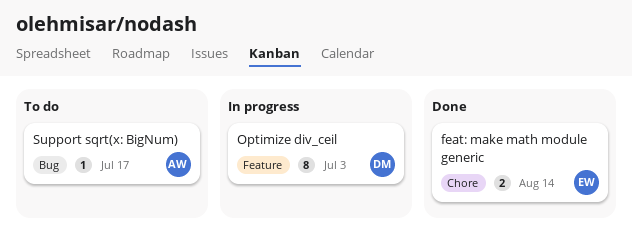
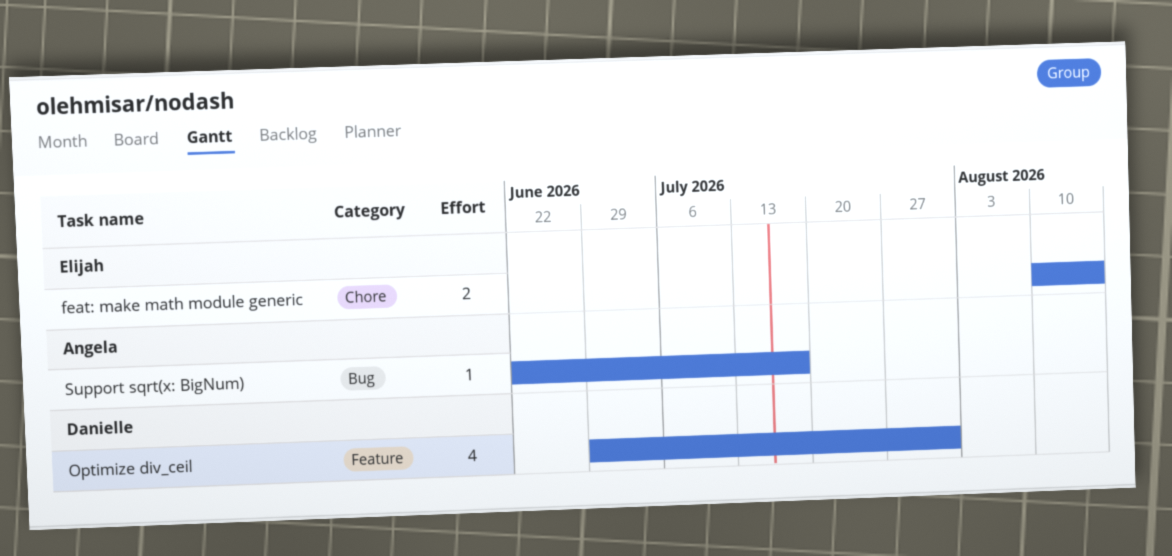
Optimize div_ceil, estimate: 8 -> 4
Optimize div_ceil, due: Jul 3 -> Jul 31

